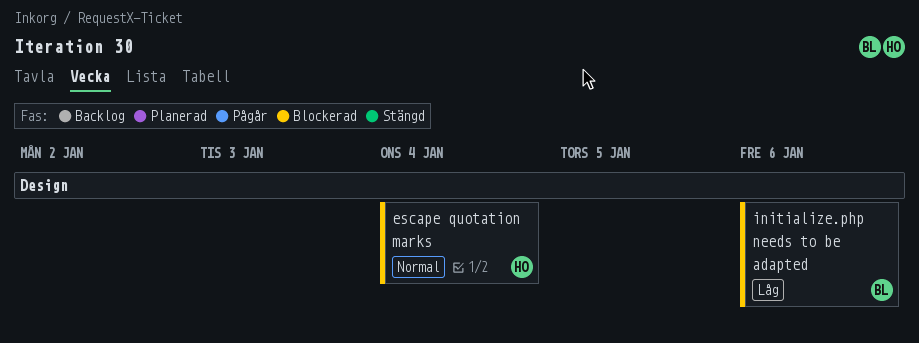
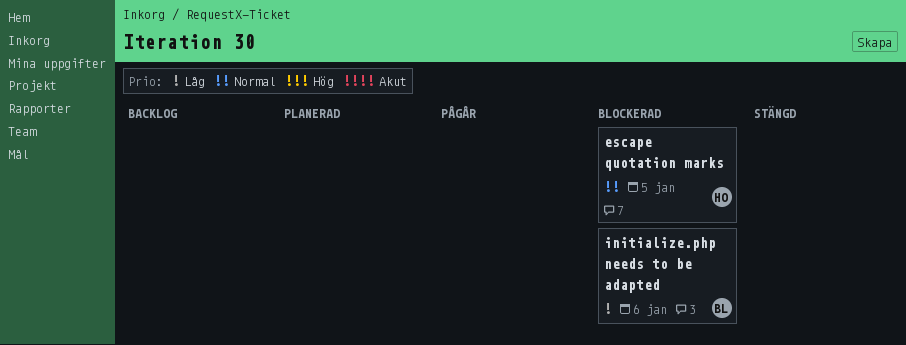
escape quotation marks, due: Jan 4 -> Jan 5

